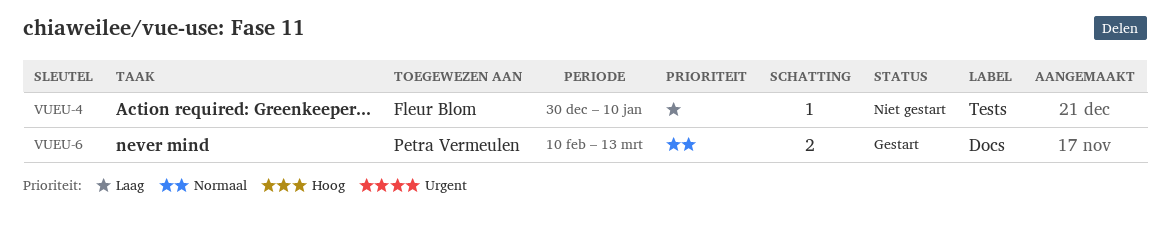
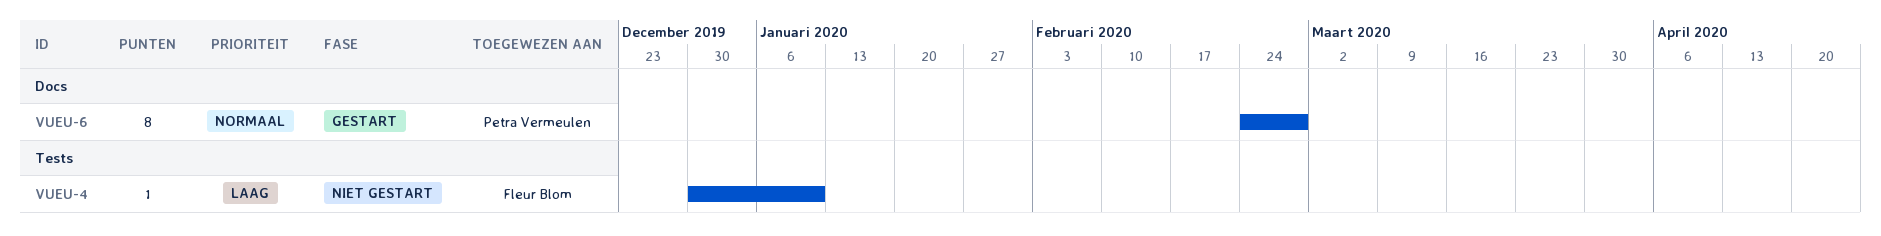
VUEU-6, estimate: 2 -> 8
VUEU-6, start: Feb 10 -> Feb 24
VUEU-6, due: Mar 13 -> Feb 28

